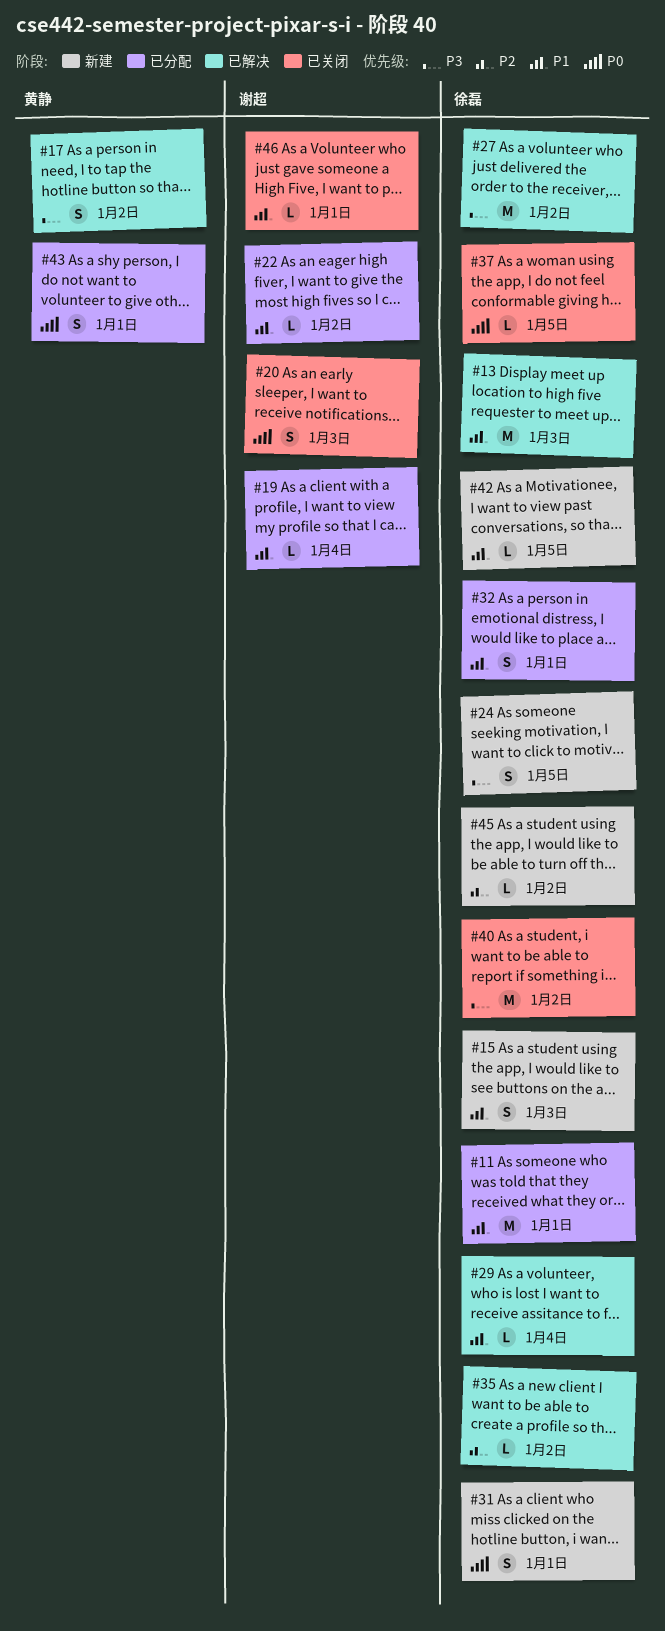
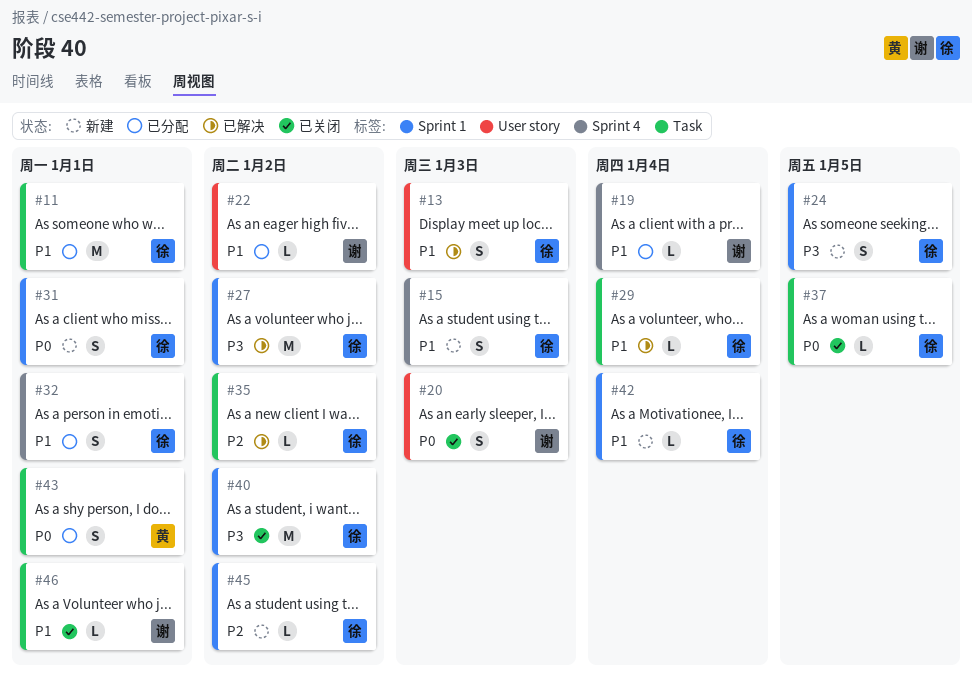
#13, estimate: M -> S
#17: present -> none
#42, due: Jan 5 -> Jan 4

